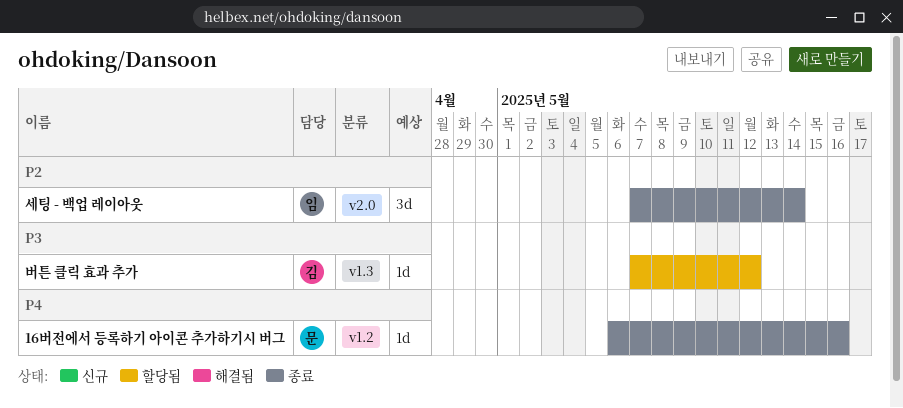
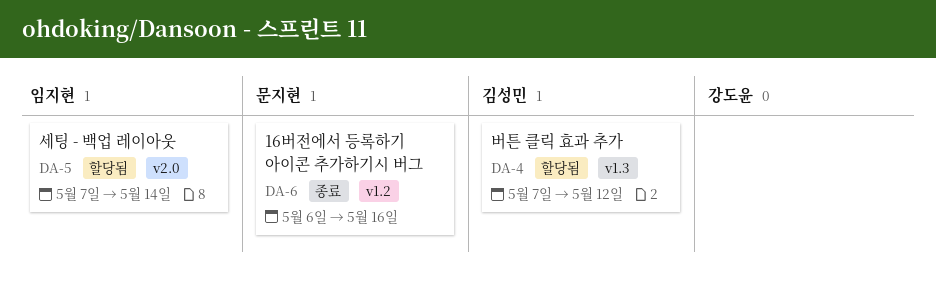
세팅 - 백업 레이아웃, status: 종료 -> 할당됨

